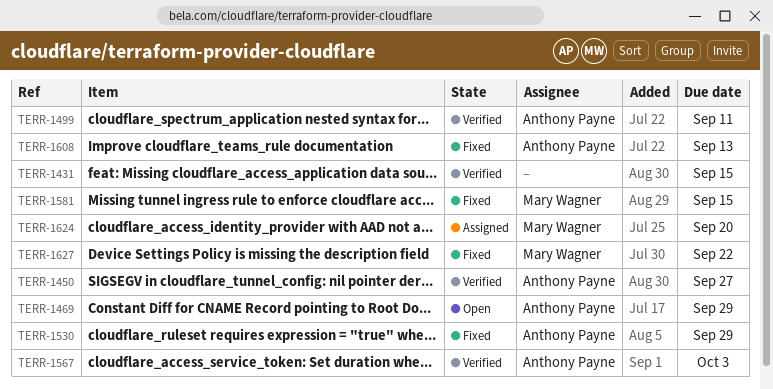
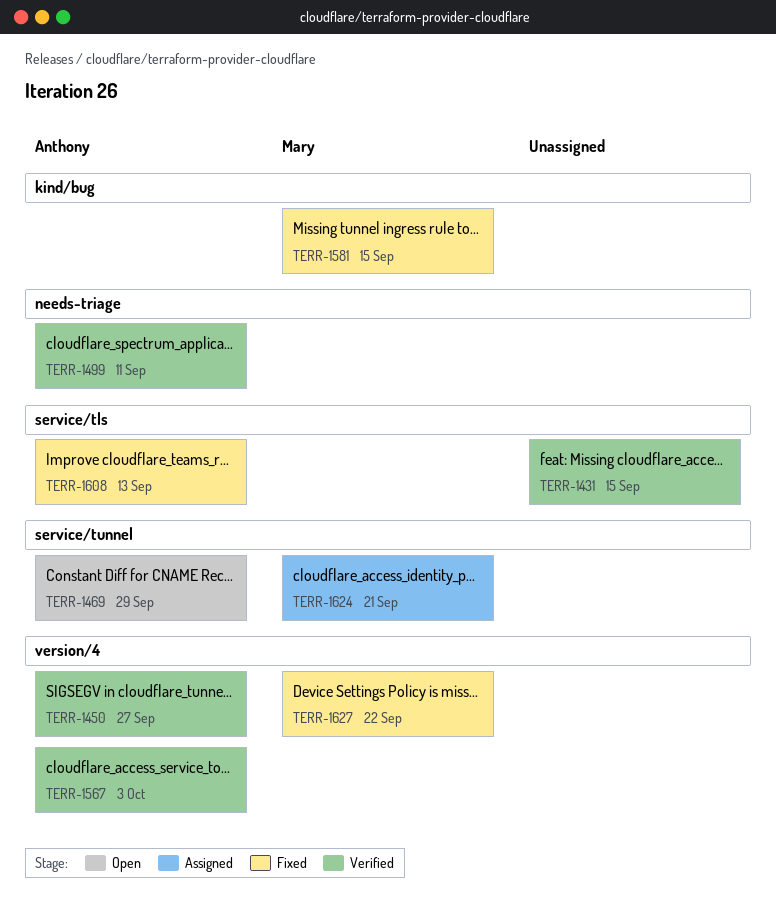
TERR-1530: present -> none
TERR-1624, due: Sep 20 -> Sep 21

